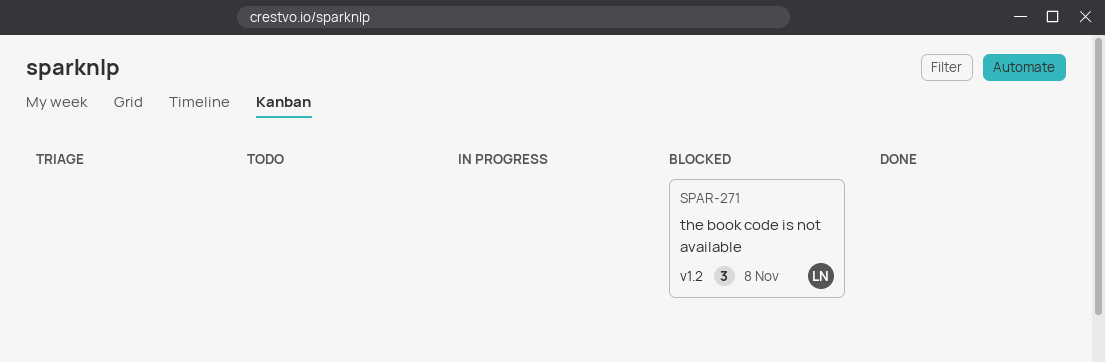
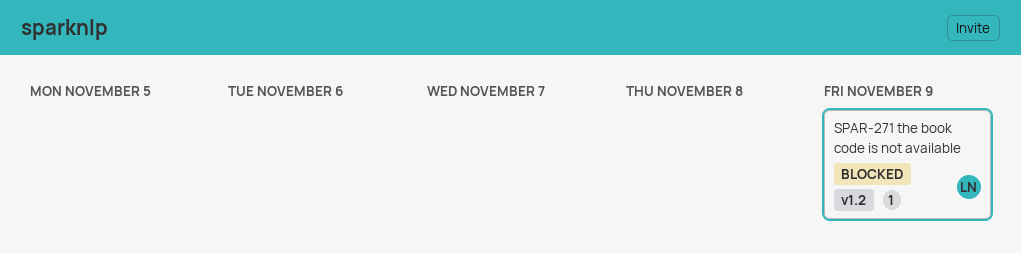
SPAR-271, estimate: 3 -> 1
SPAR-271, due: Nov 8 -> Nov 9

